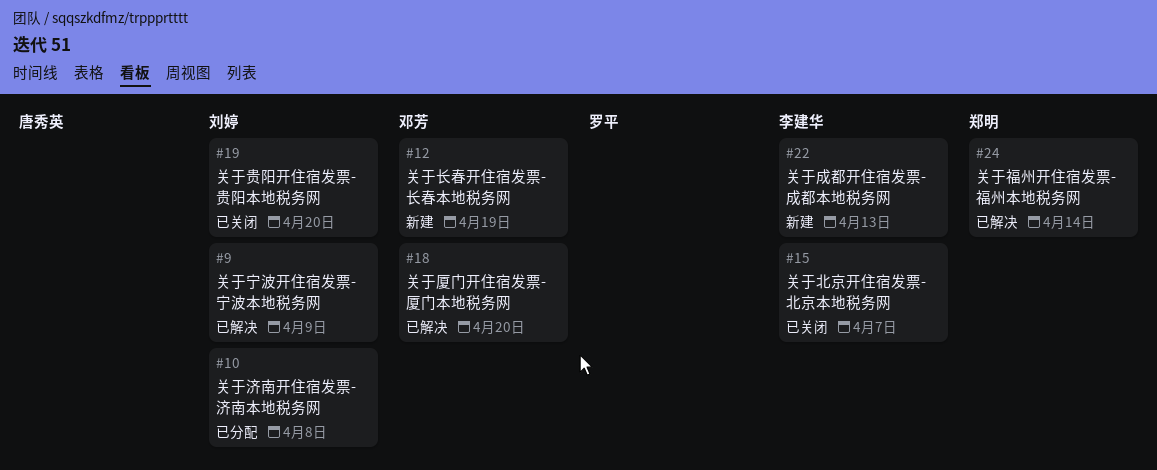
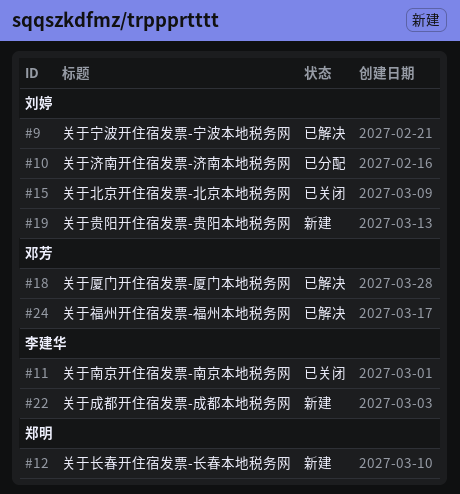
#11: none -> present
#12, owner: 邓芳 -> 郑明
#15, owner: 李建华 -> 刘婷
#19, status: 已关闭 -> 新建
#24, owner: 郑明 -> 邓芳

